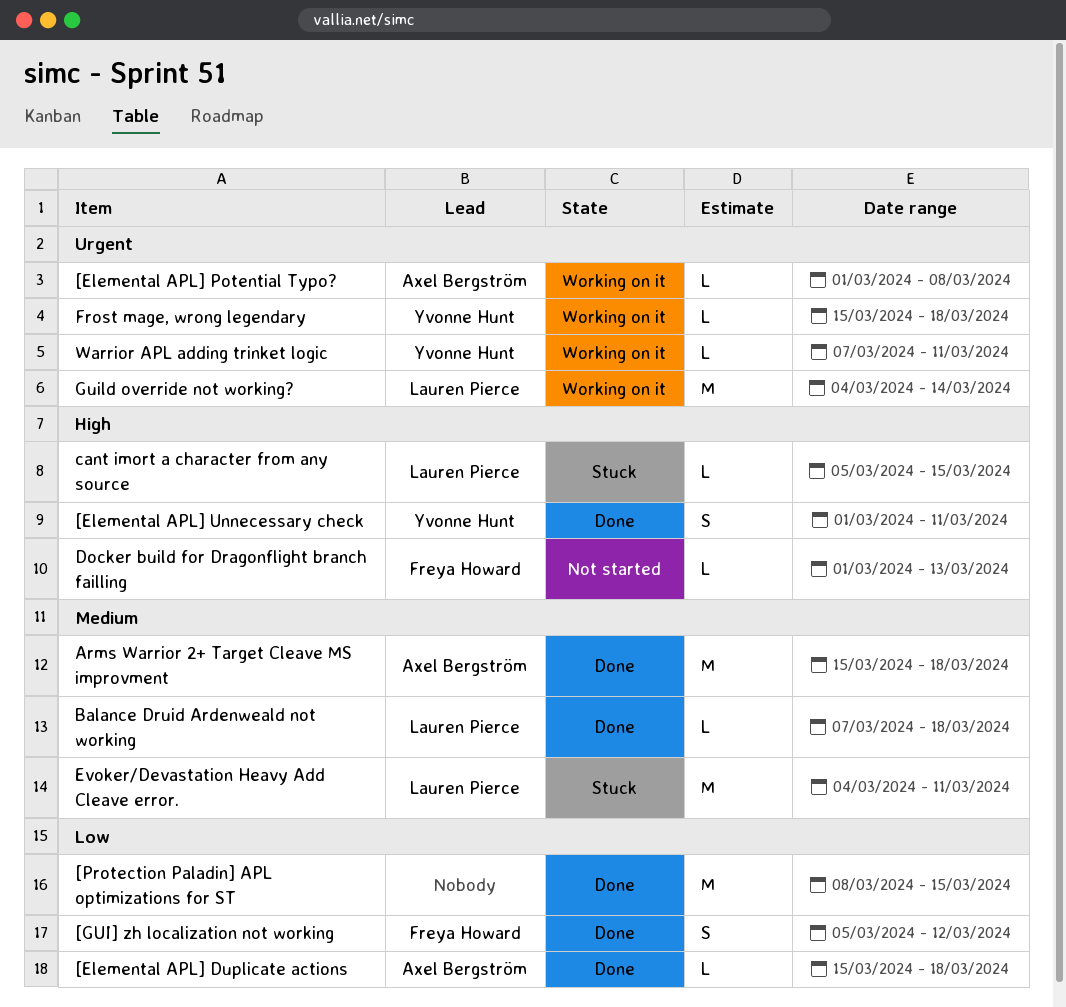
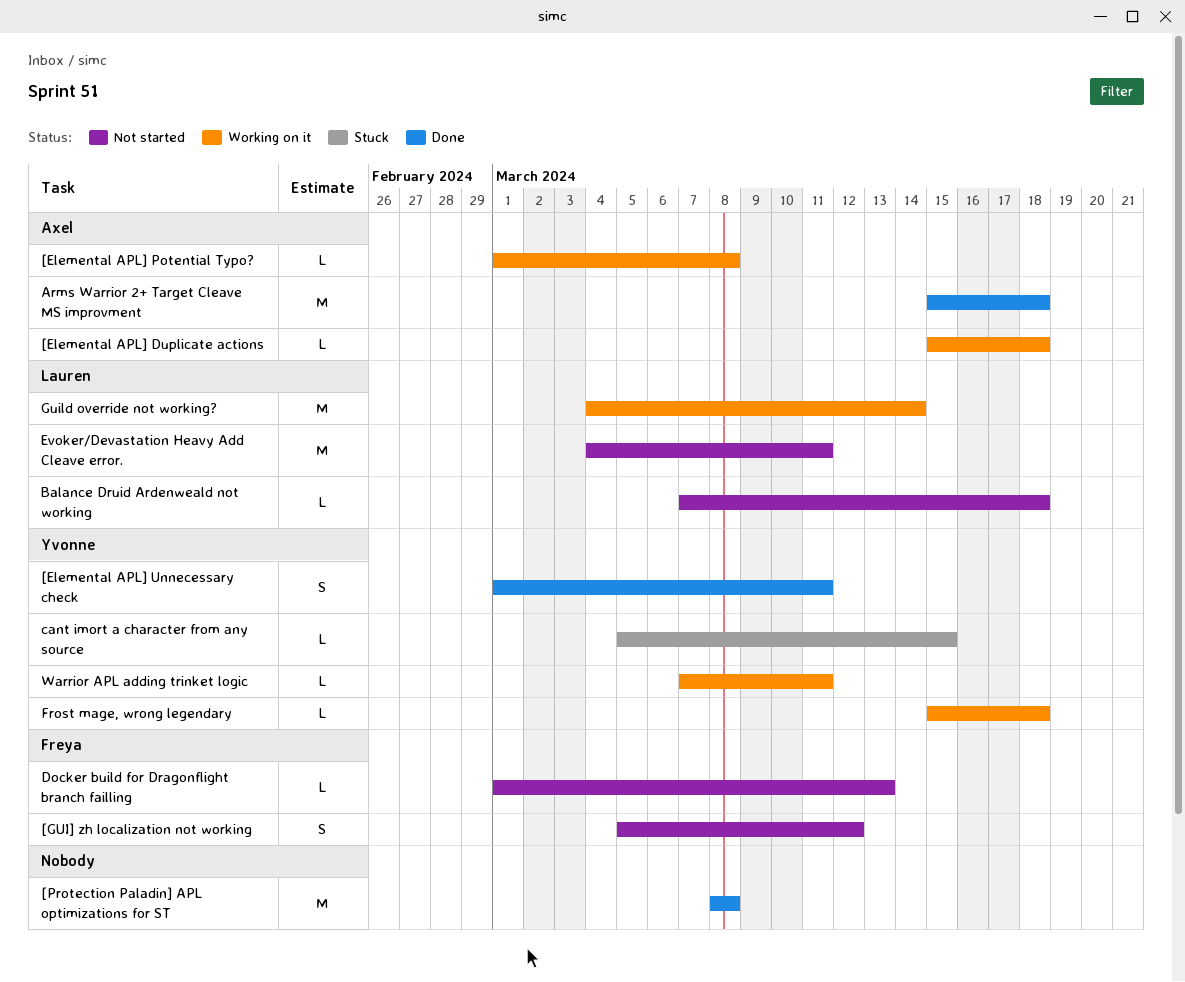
[Elemental APL] Duplicate actions, status: Done -> Working on it
[GUI] zh localization not working, status: Done -> Not started
[Protection Paladin] APL optimizations for ST, due: Mar 15 -> Mar 8
Balance Druid Ardenweald not working, status: Done -> Not started
cant imort a character from any source, owner: Lauren Pierce -> Yvonne Hunt
Evoker/Devastation Heavy Add Cleave error., status: Stuck -> Not started

